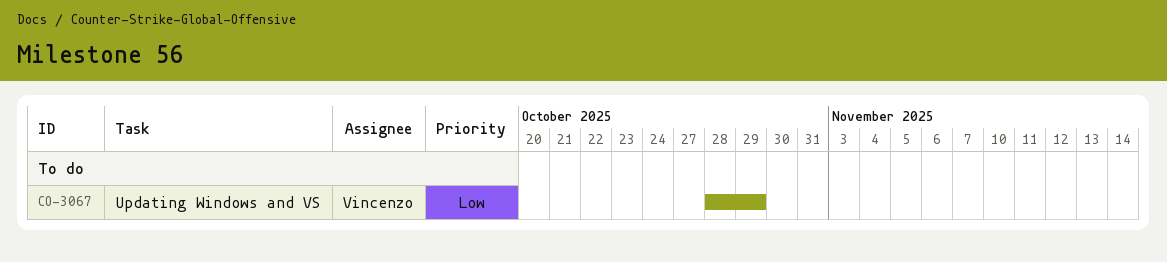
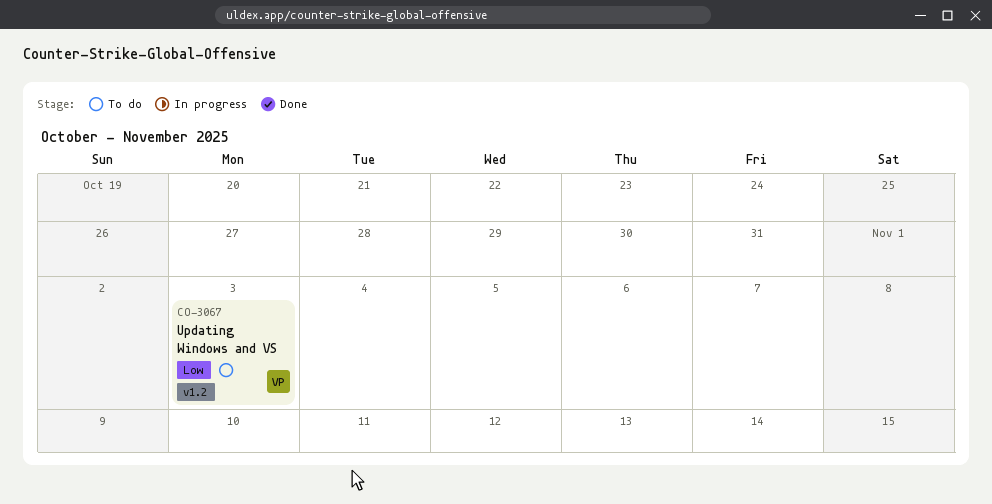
CO-3067, due: Oct 29 -> Nov 3

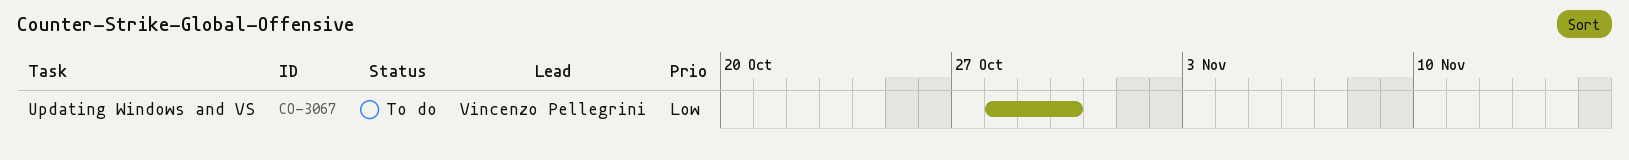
CO-3067, due: Nov 3 -> Oct 30

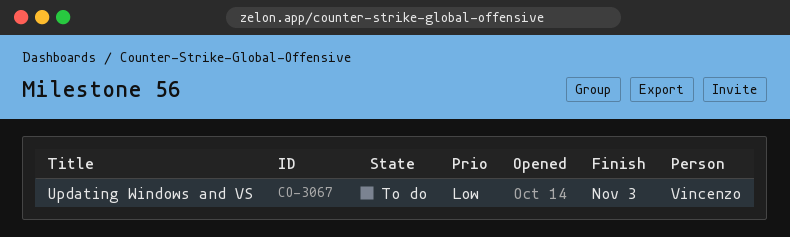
CO-3067, due: Oct 30 -> Nov 3

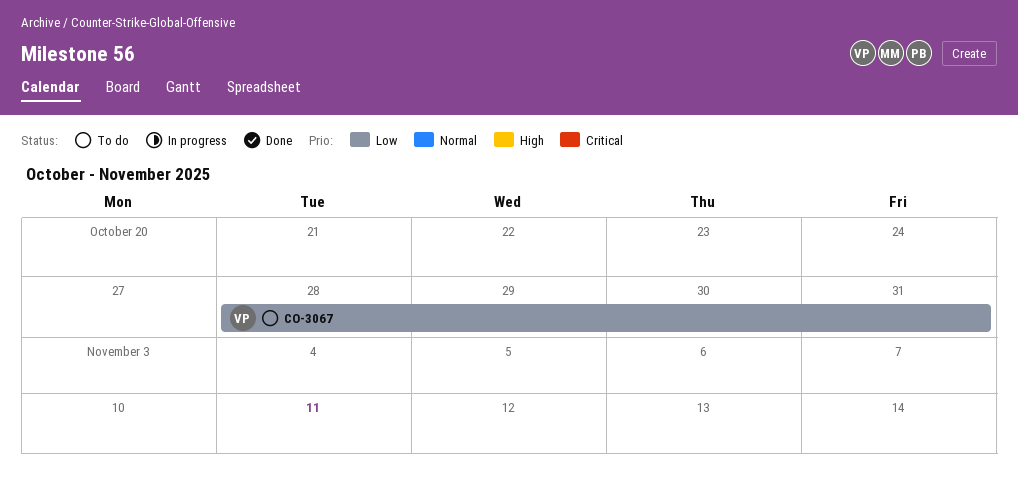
CO-3067, due: Nov 3 -> Oct 31

